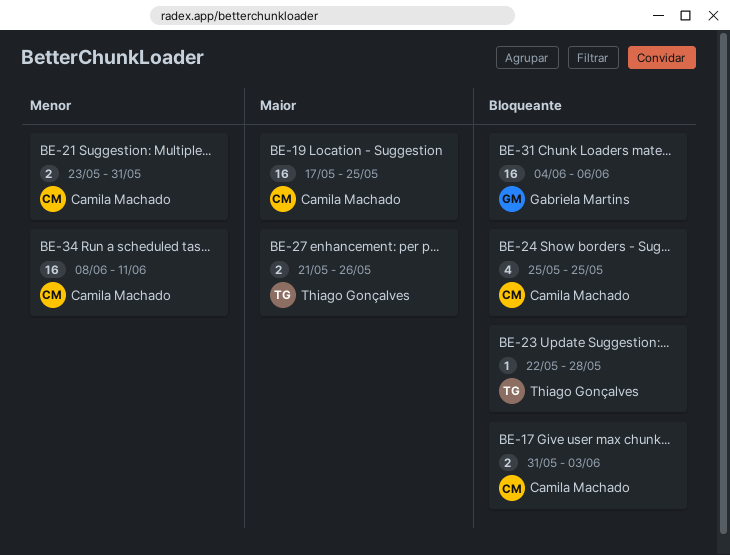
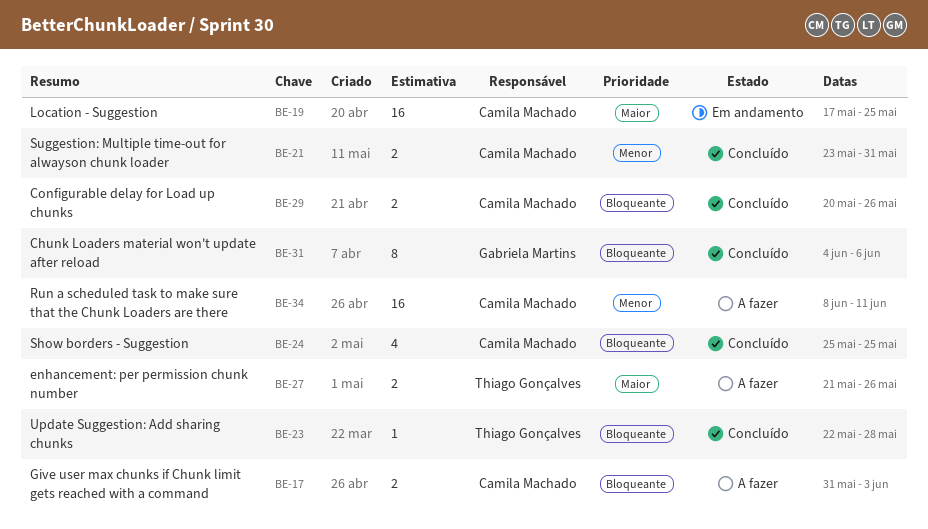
BE-29: none -> present
BE-31, estimate: 16 -> 8

